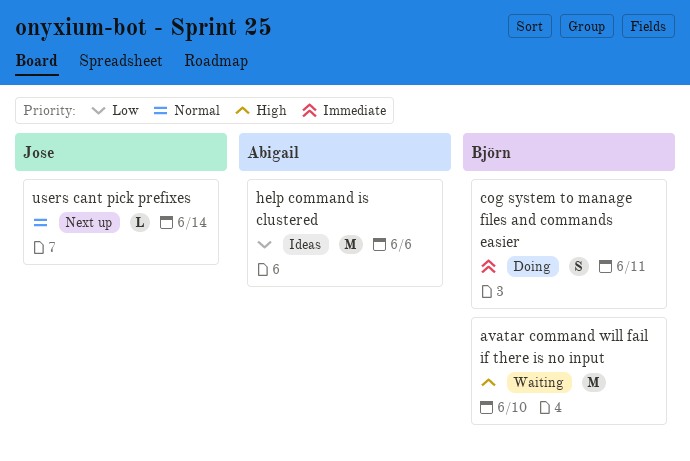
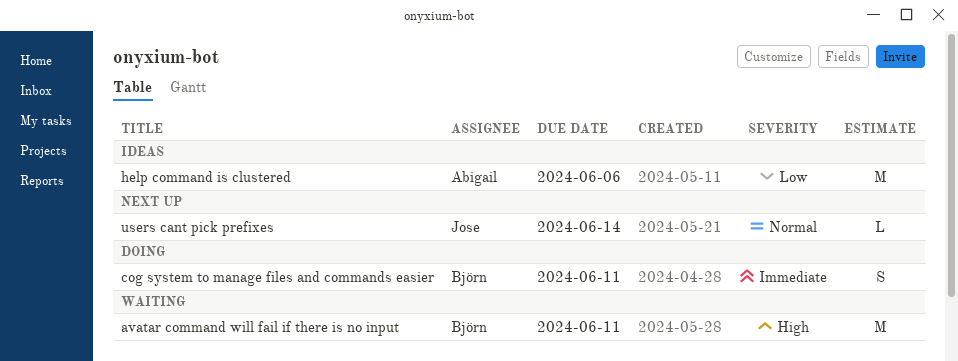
avatar command will fail if there is no input, due: Jun 10 -> Jun 11

